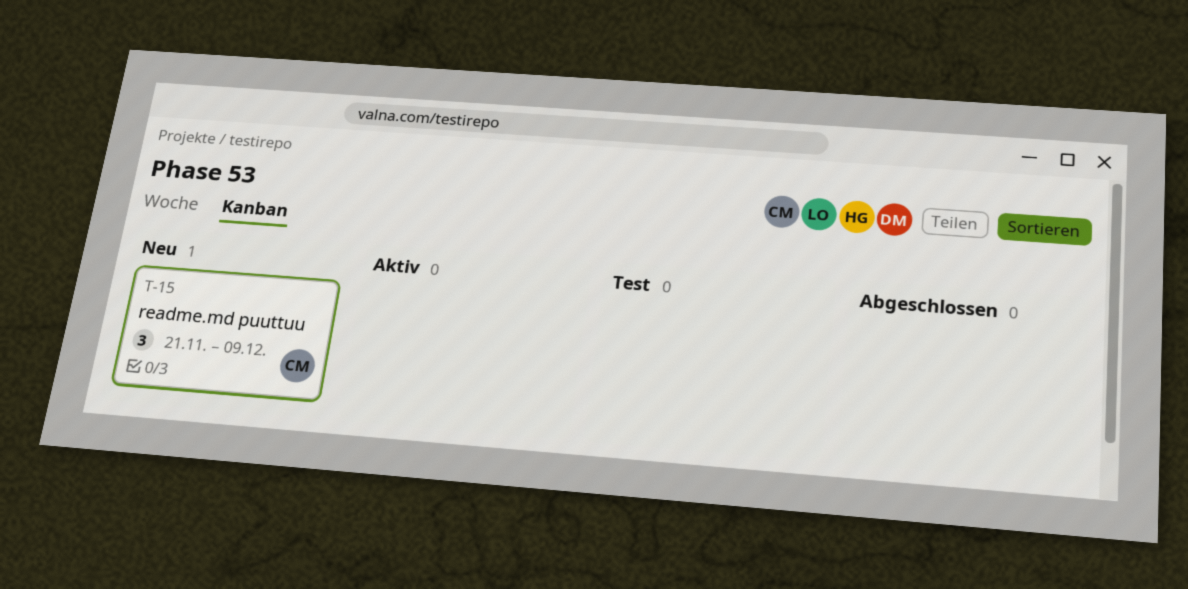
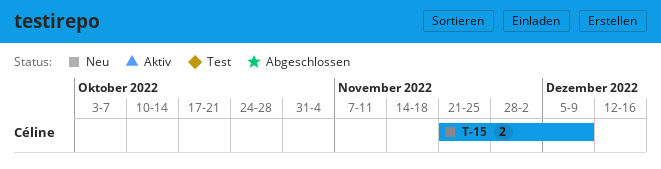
T-15, estimate: 3 -> 2

